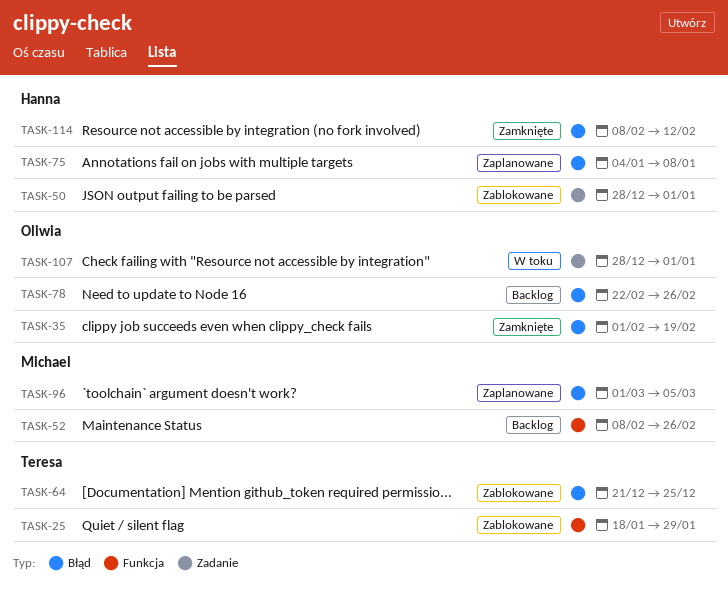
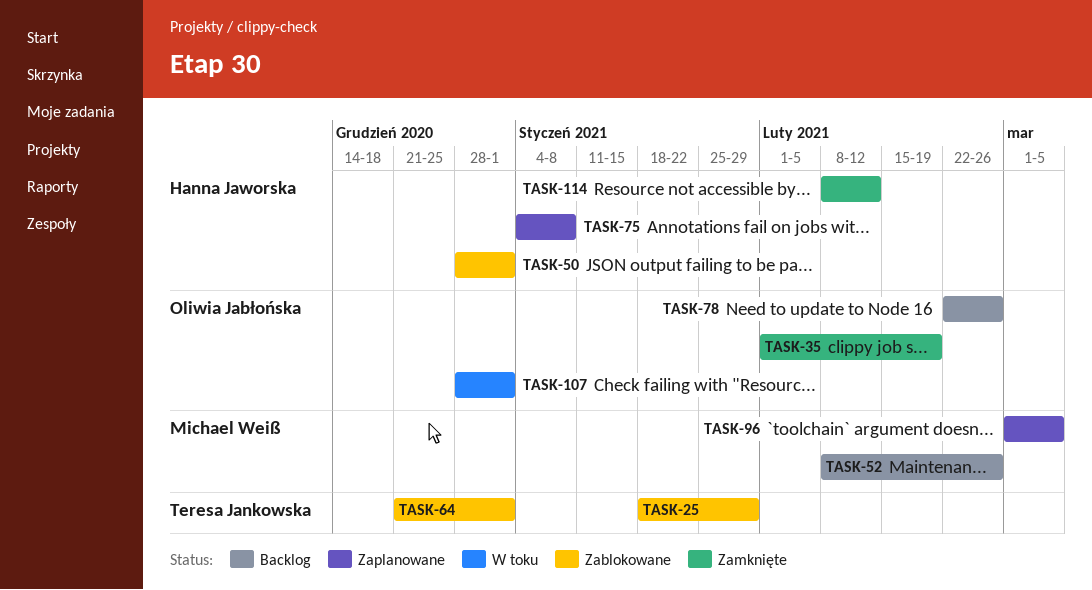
TASK-64, due: Dec 25 -> Jan 1

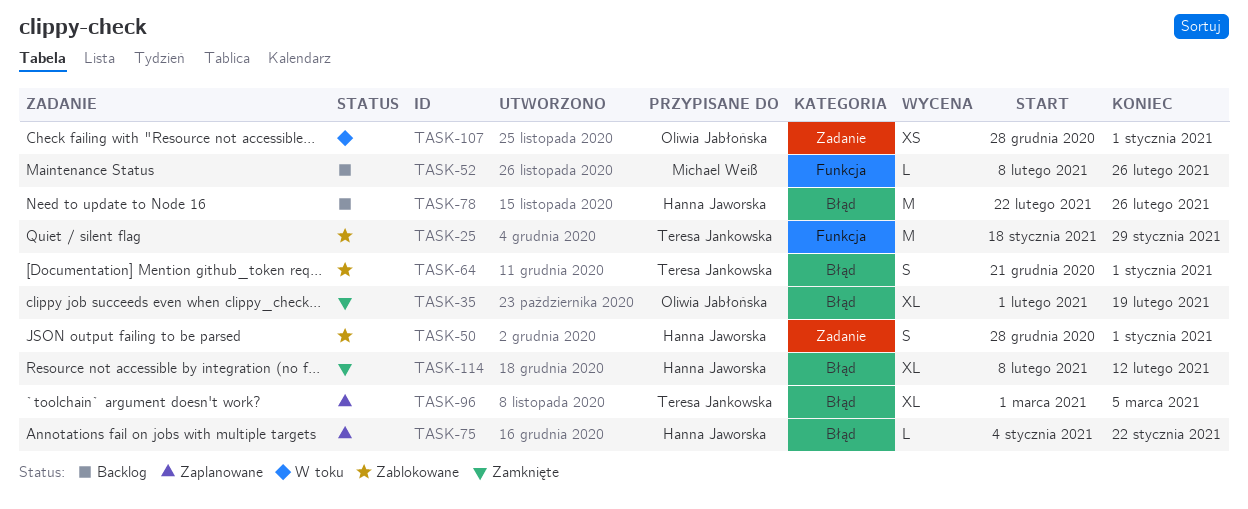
TASK-75, due: Jan 8 -> Jan 22
TASK-78, owner: Oliwia Jabłońska -> Hanna Jaworska
TASK-96, owner: Michael Weiß -> Teresa Jankowska

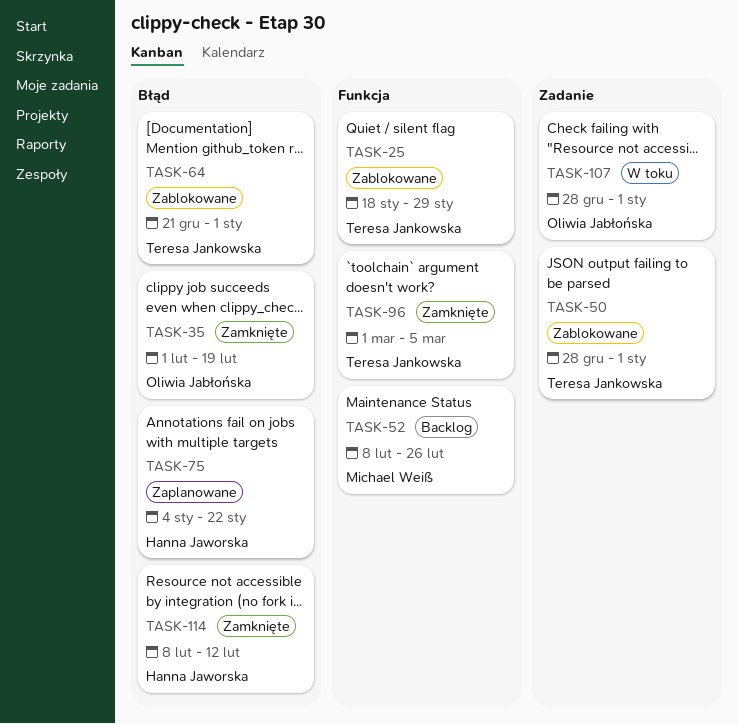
TASK-50, owner: Hanna Jaworska -> Teresa Jankowska
TASK-78: present -> none
TASK-96, status: Zaplanowane -> Zamknięte
TASK-96, label: Błąd -> Funkcja

